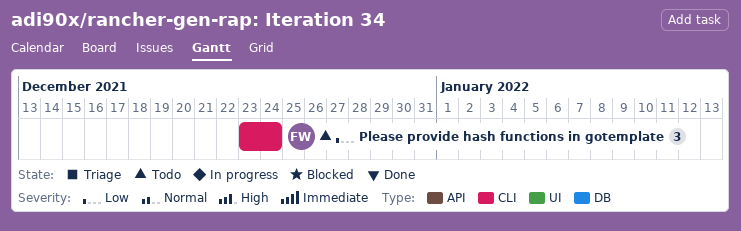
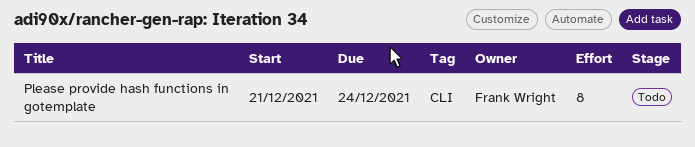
Please provide hash functions in gotemplate, estimate: 3 -> 8
Please provide hash functions in gotemplate, start: Dec 23 -> Dec 21

